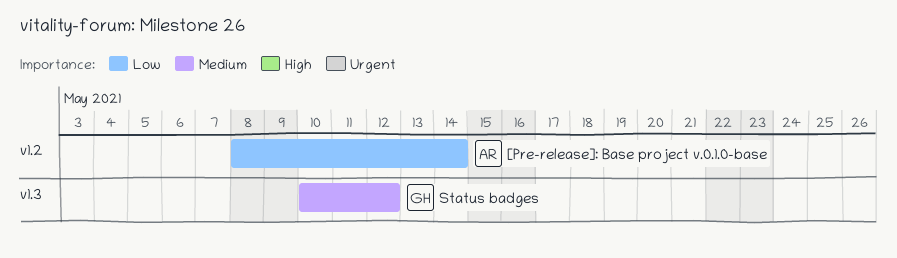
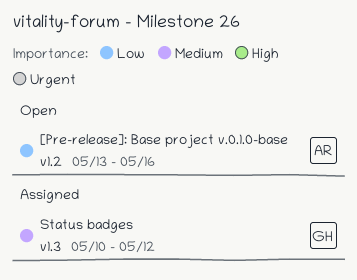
[Pre-release]: Base project v.0.1.0-base, start: May 8 -> May 13
[Pre-release]: Base project v.0.1.0-base, due: May 14 -> May 16

